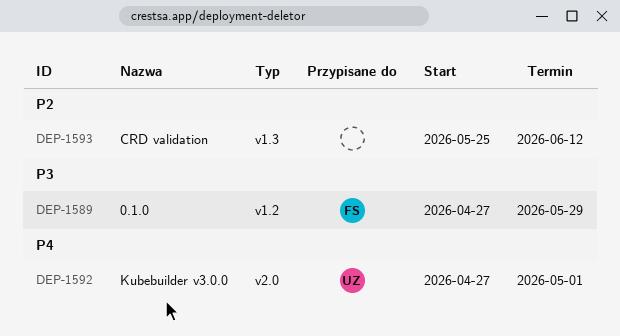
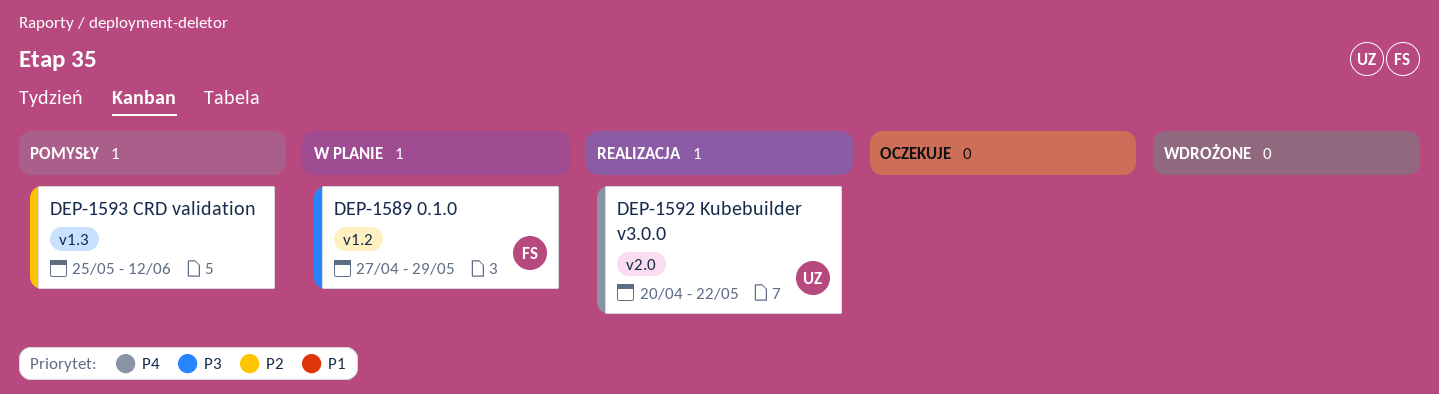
DEP-1592, start: Apr 27 -> Apr 20
DEP-1592, due: May 1 -> May 22

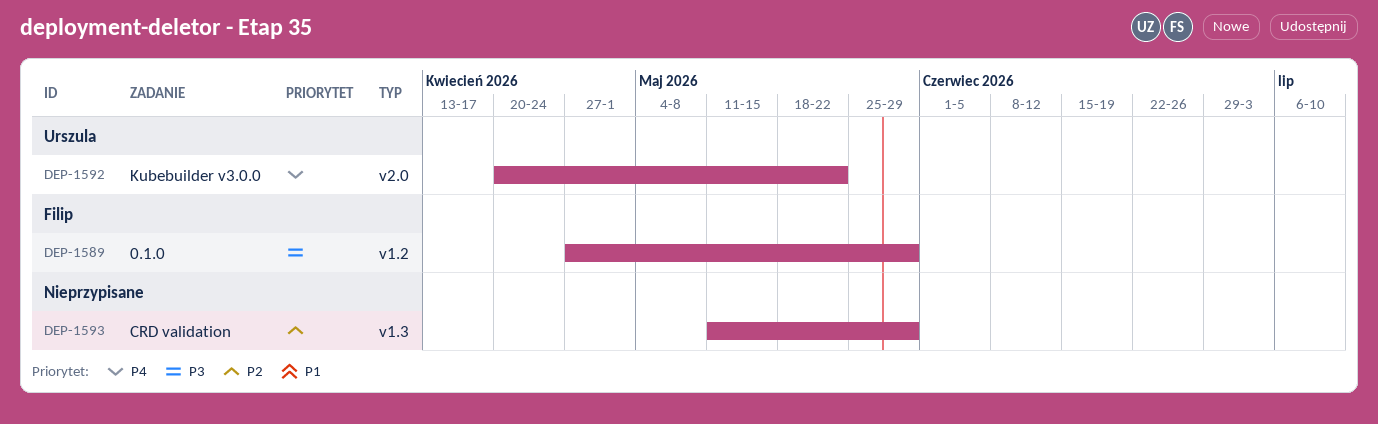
DEP-1593, start: May 25 -> May 11
DEP-1593, due: Jun 12 -> May 29

